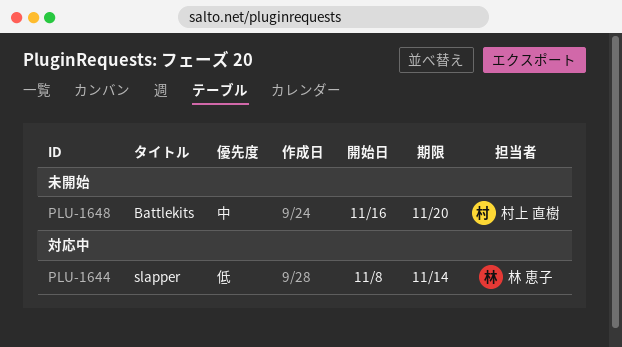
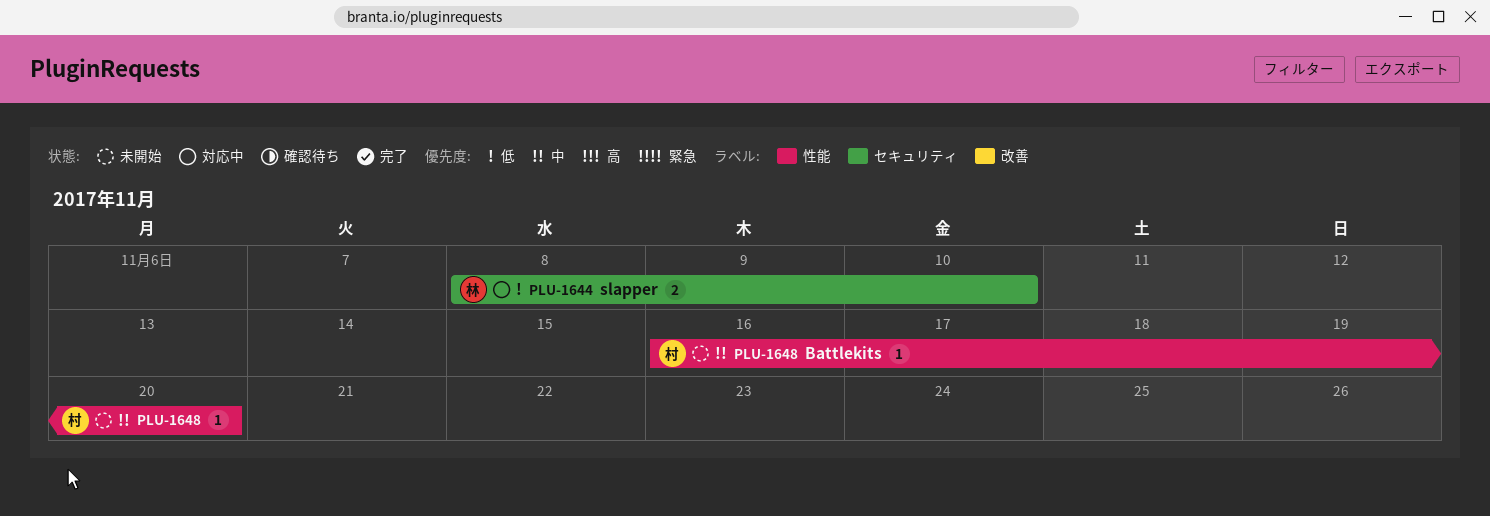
PLU-1644, due: Nov 14 -> Nov 10

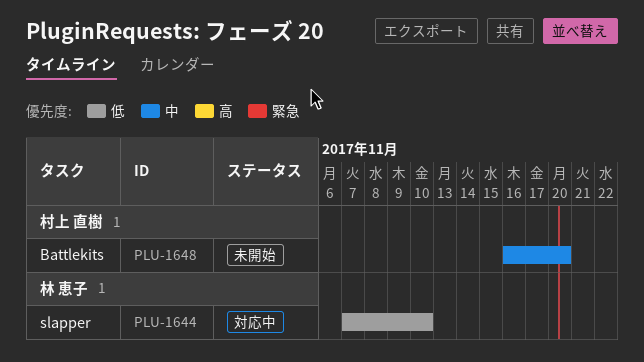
PLU-1644, start: Nov 8 -> Nov 7

